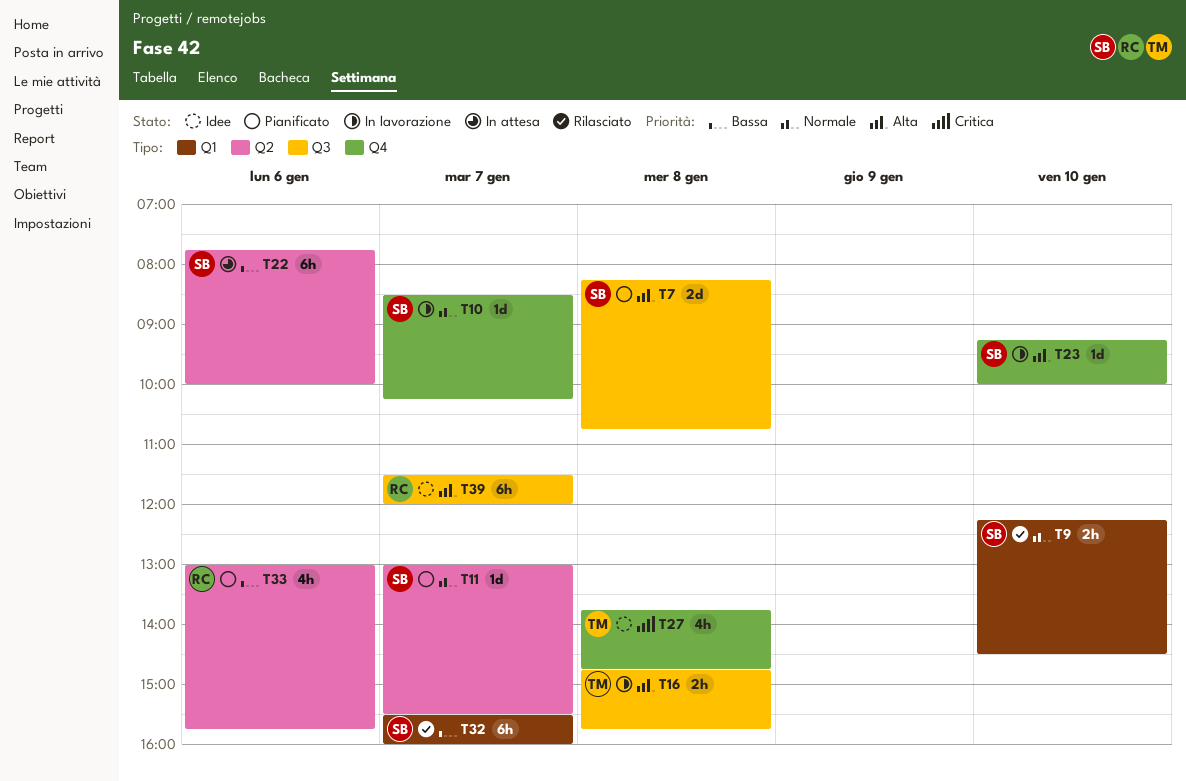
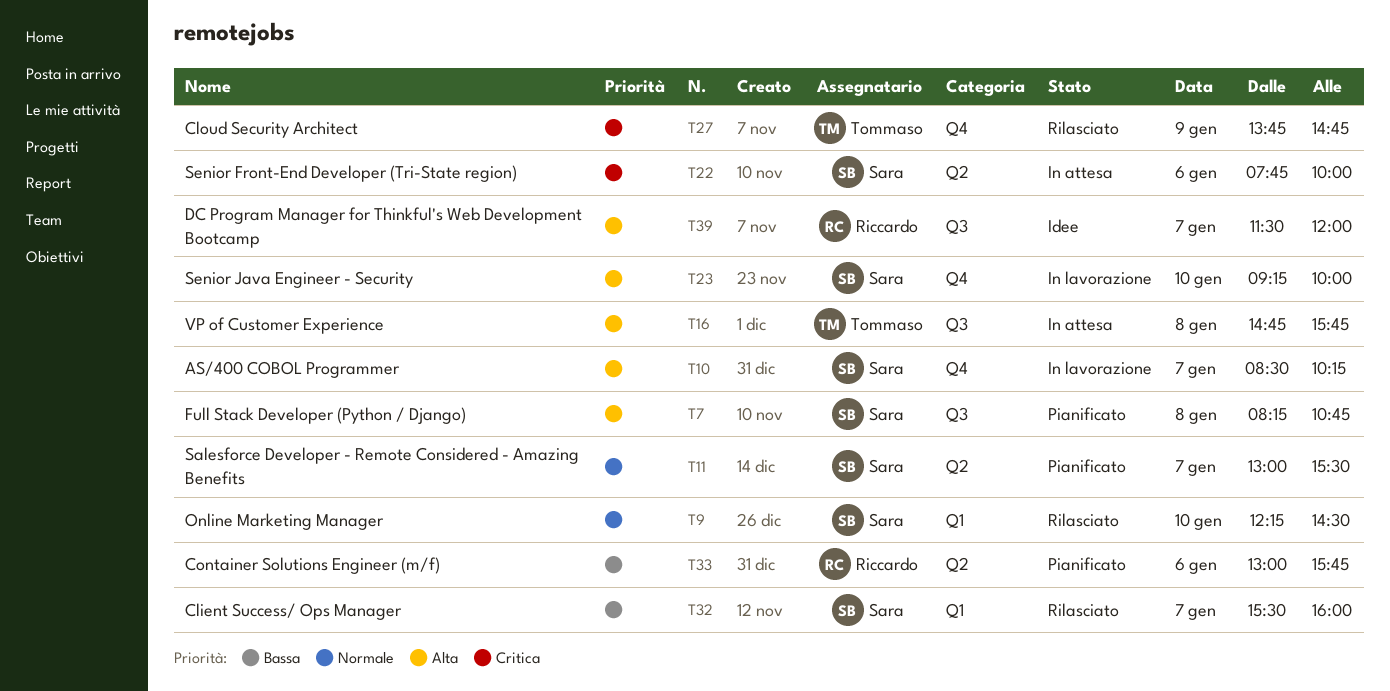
T10, priority: Normale -> Alta
T16, status: In lavorazione -> In attesa
T22, priority: Bassa -> Critica
T27, status: Idee -> Rilasciato
T27, day: Jan 8 -> Jan 9

